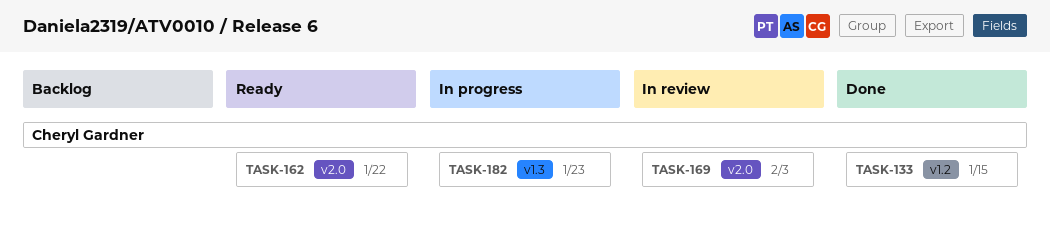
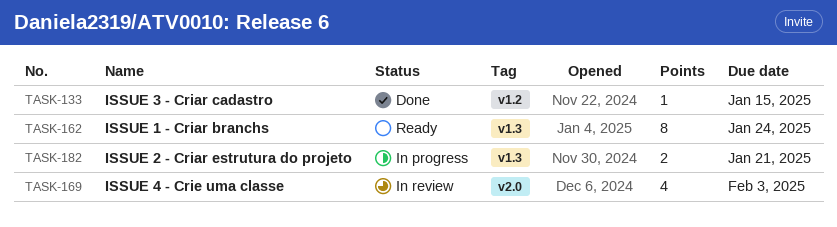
TASK-162, label: v2.0 -> v1.3
TASK-162, due: Jan 22 -> Jan 24
TASK-182, due: Jan 23 -> Jan 21

